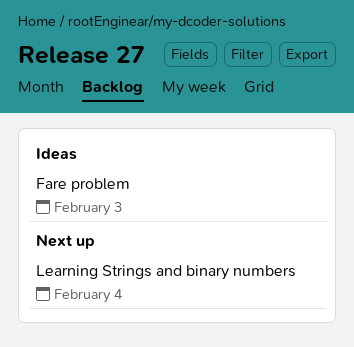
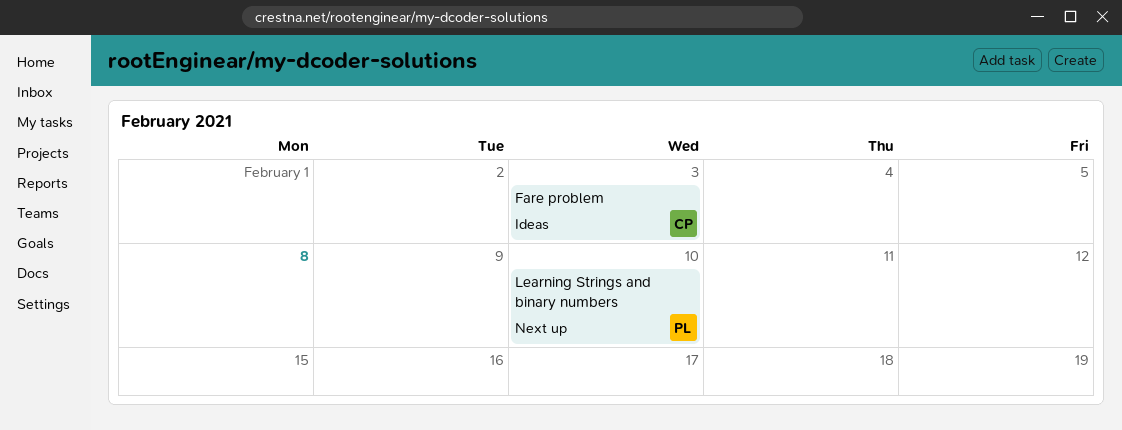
Learning Strings and binary numbers, due: Feb 4 -> Feb 10

